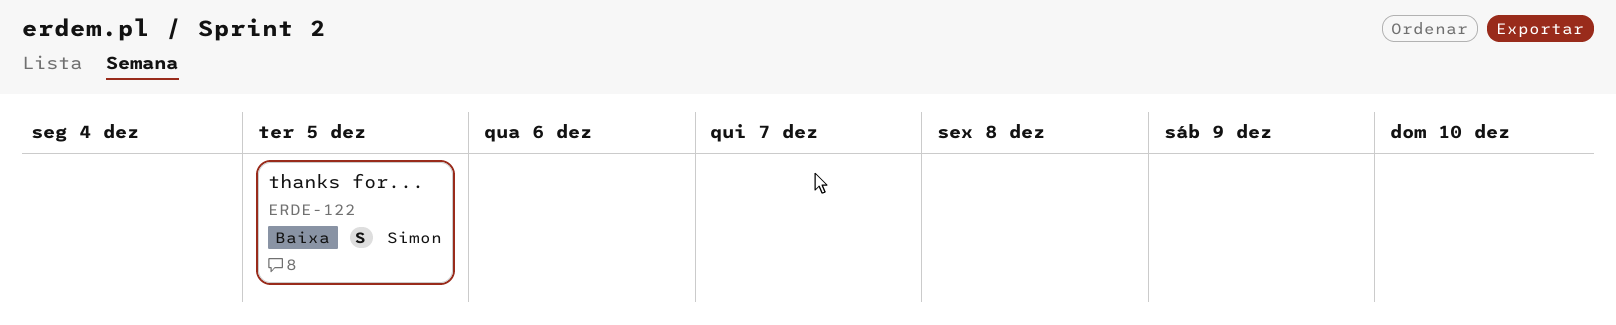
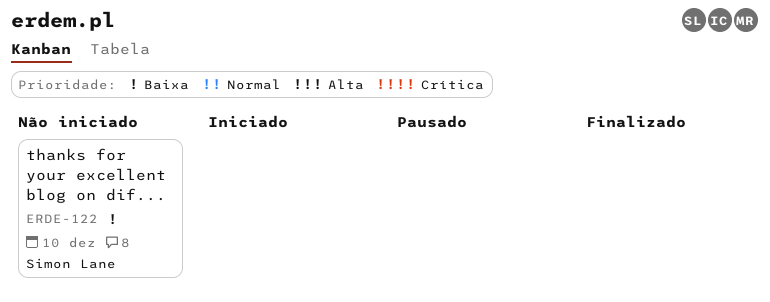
ERDE-122, due: Dec 5 -> Dec 10

